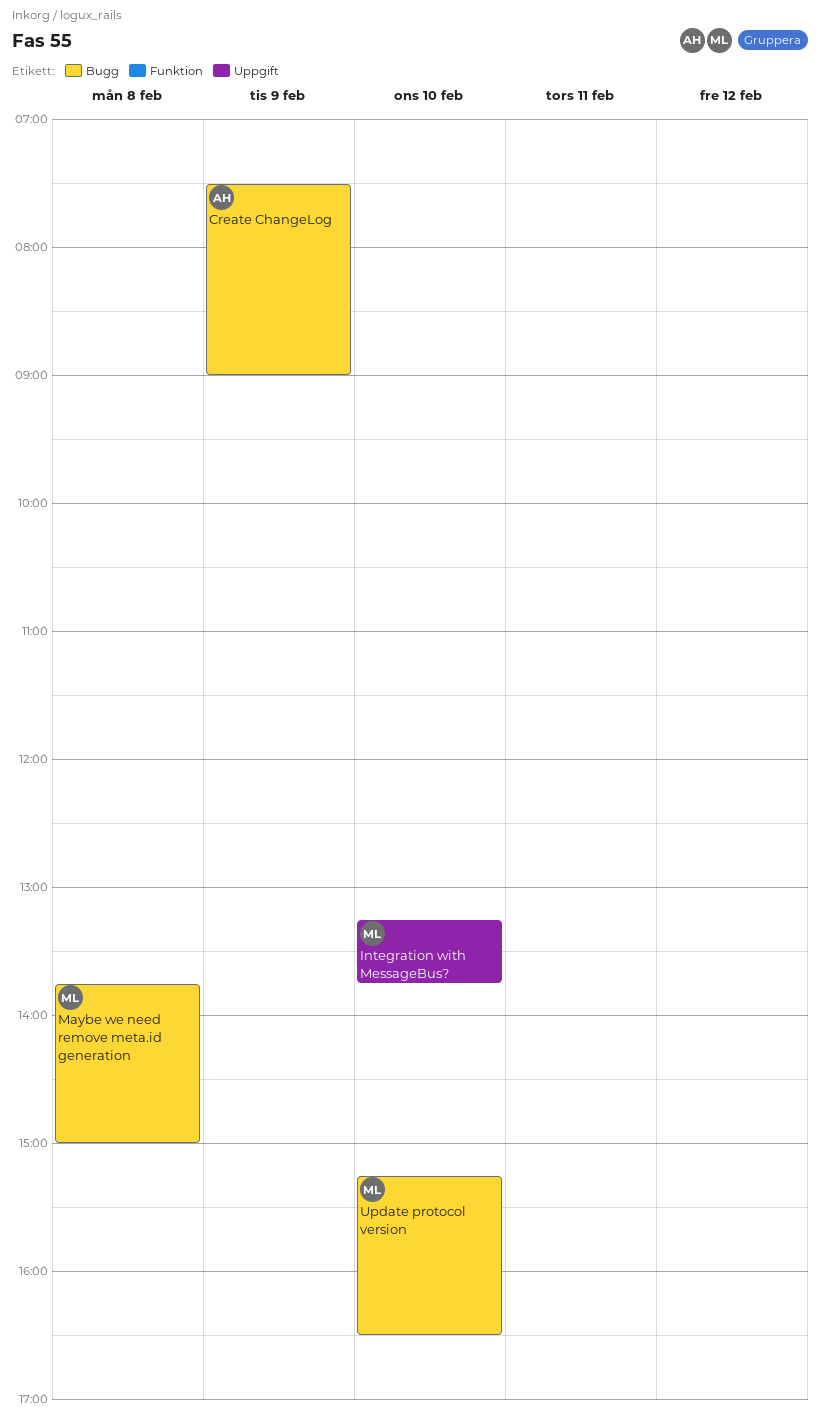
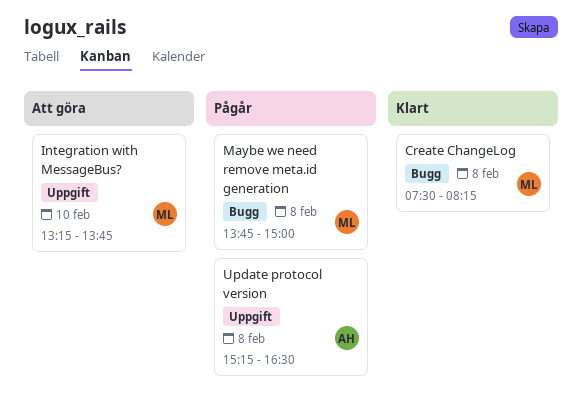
Create ChangeLog, owner: AH -> ML
Create ChangeLog, day: Feb 9 -> Feb 8
Create ChangeLog, ends: 09:00 -> 08:15
Update protocol version, owner: ML -> AH
Update protocol version, label: Bugg -> Uppgift
Update protocol version, day: Feb 10 -> Feb 8

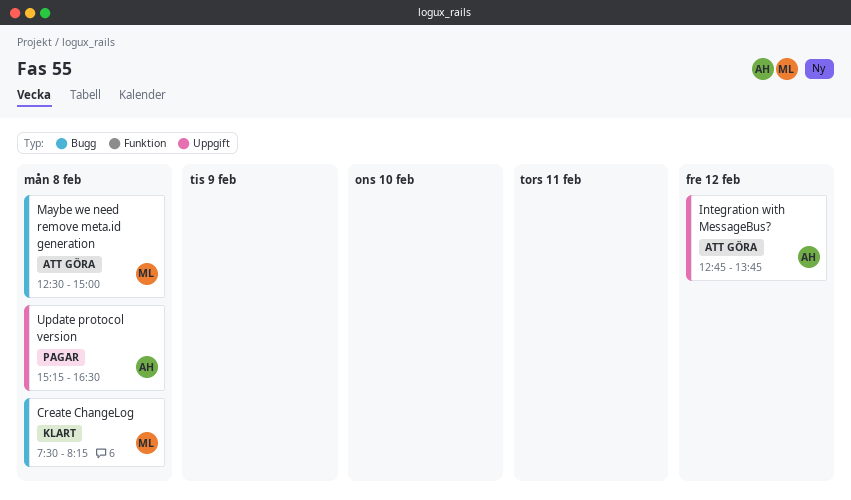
Integration with MessageBus?, owner: ML -> AH
Integration with MessageBus?, day: Feb 10 -> Feb 12
Integration with MessageBus?, begins: 13:15 -> 12:45
Maybe we need remove meta.id generation, status: Pågår -> Att göra
Maybe we need remove meta.id generation, begins: 13:45 -> 12:30

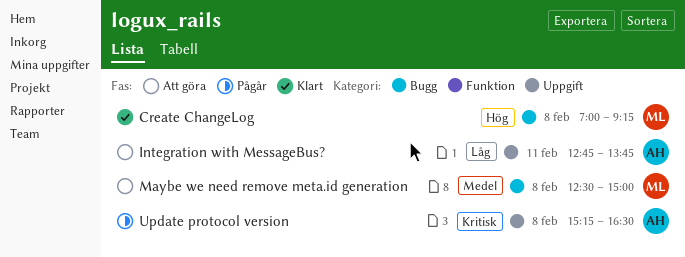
Create ChangeLog, begins: 07:30 -> 07:00
Create ChangeLog, ends: 08:15 -> 09:15
Integration with MessageBus?, day: Feb 12 -> Feb 11

